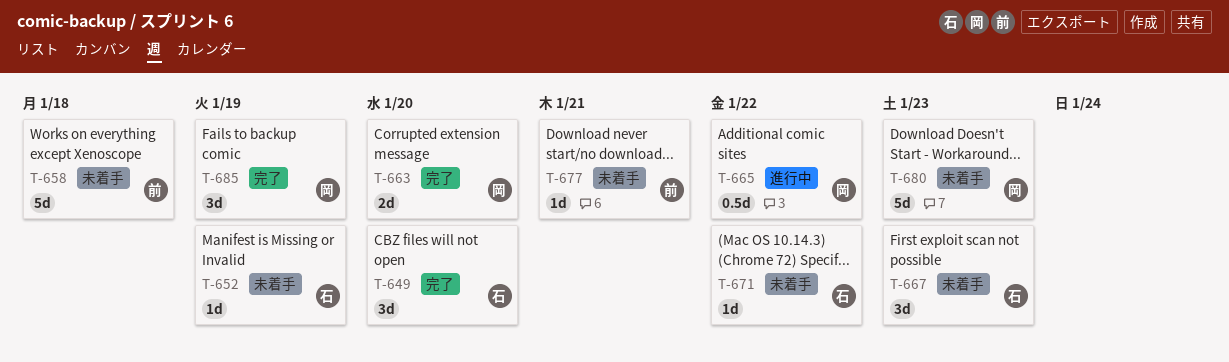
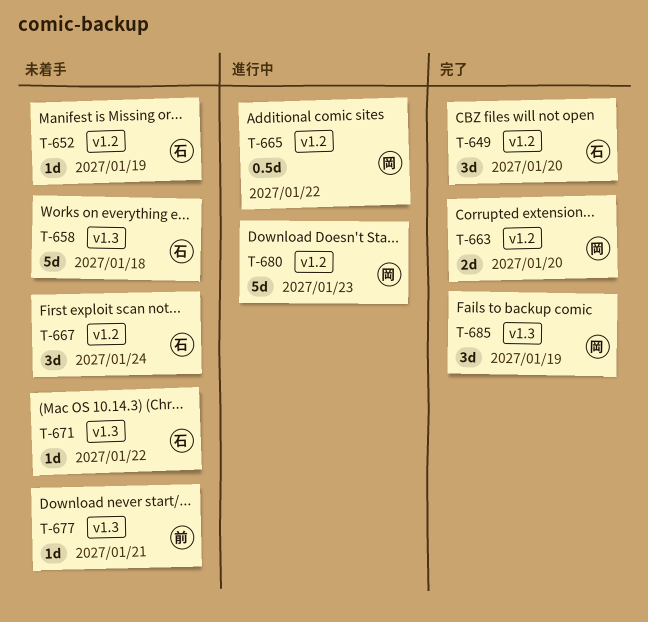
T-658, owner: 前 -> 石
T-667, due: Jan 23 -> Jan 24
T-680, status: 未着手 -> 進行中

